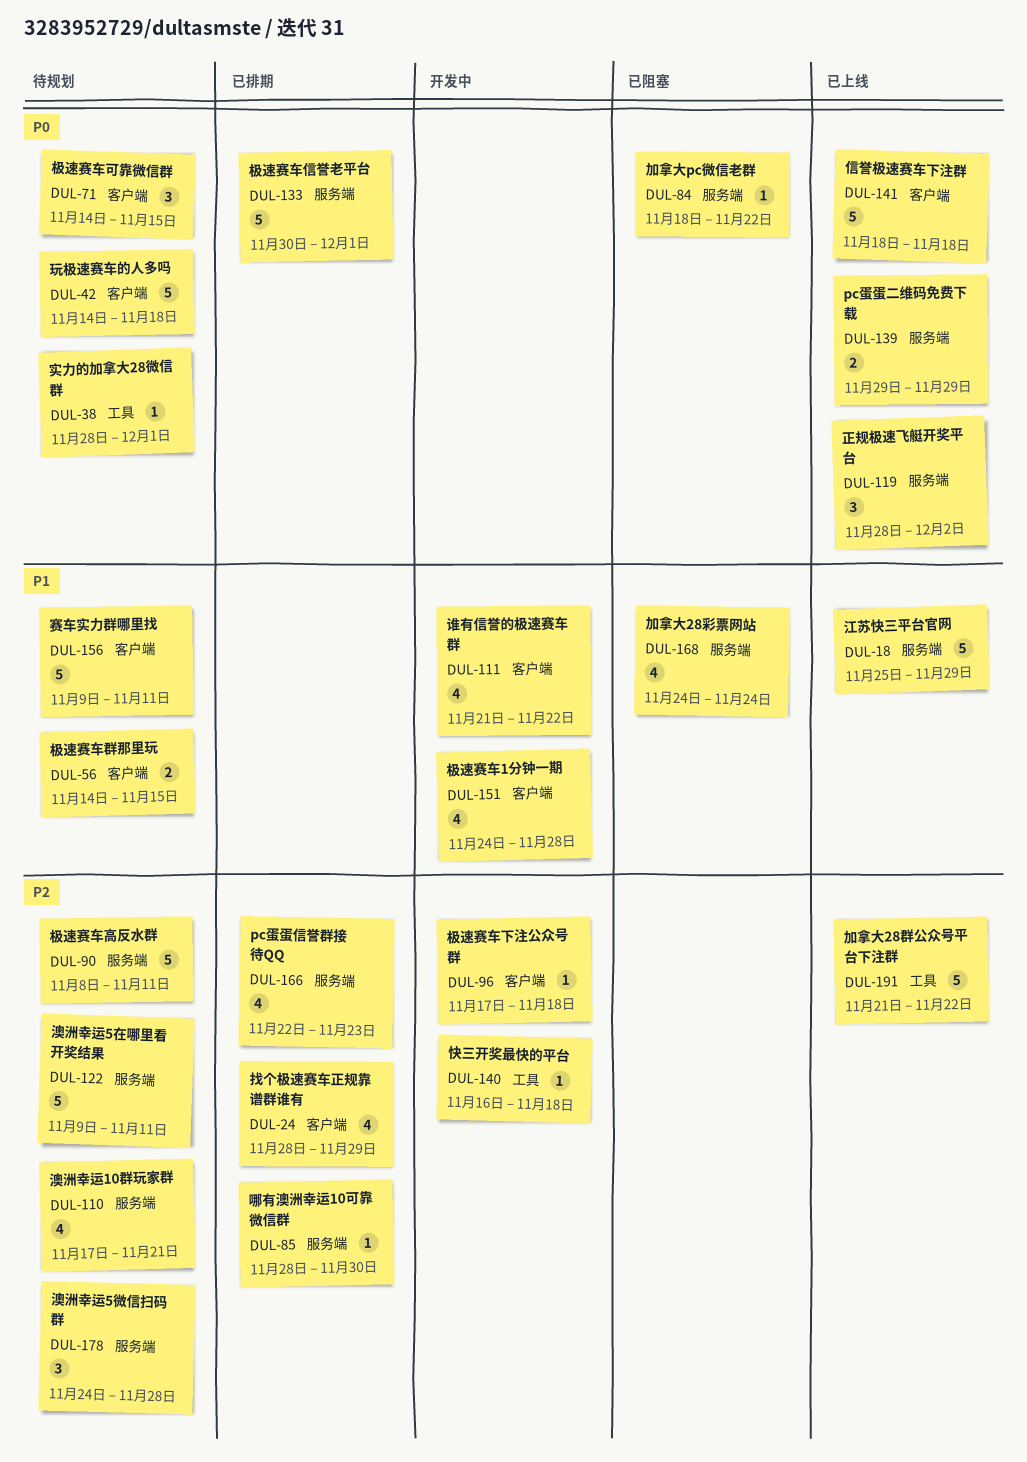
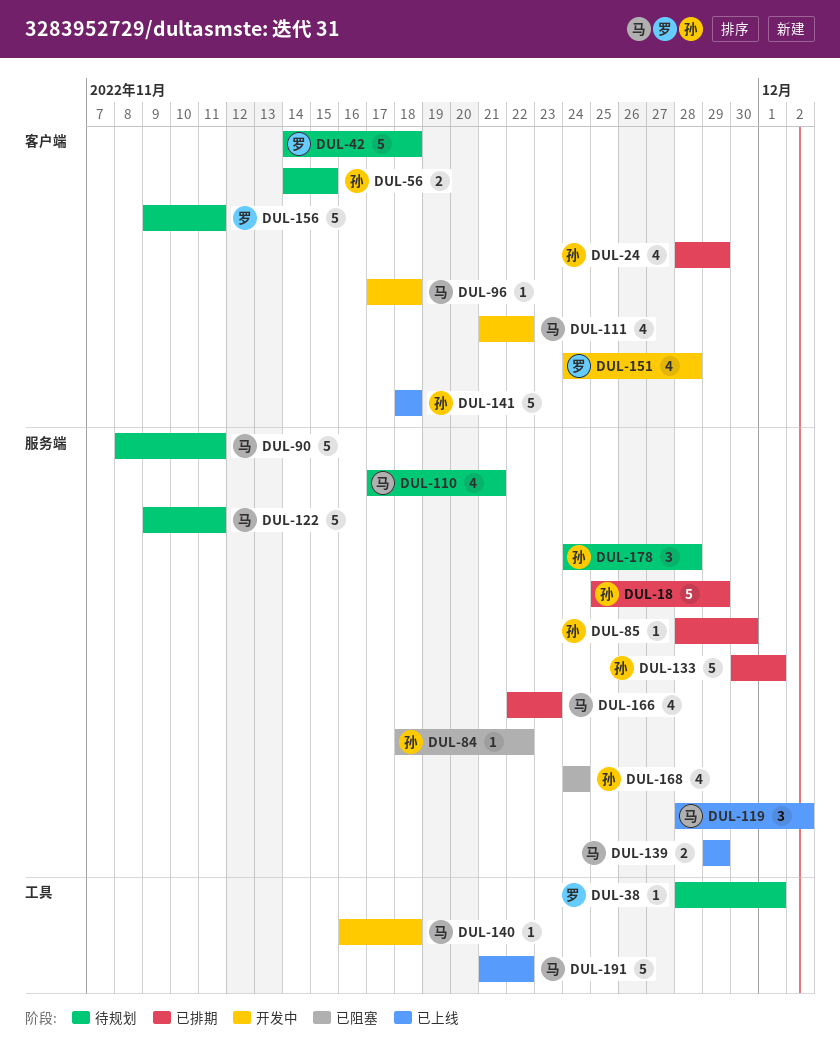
DUL-18, status: 已上线 -> 已排期
DUL-71: present -> none

